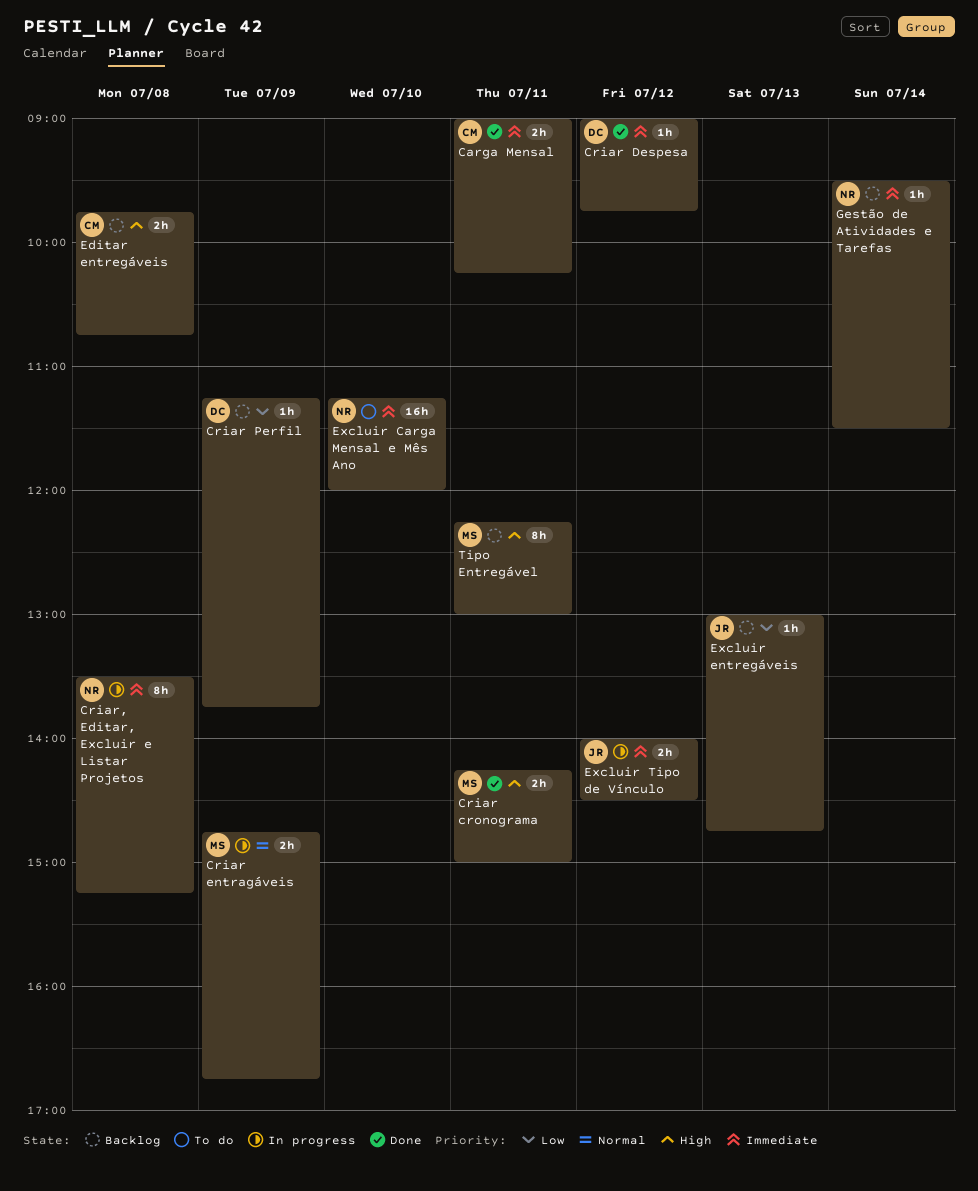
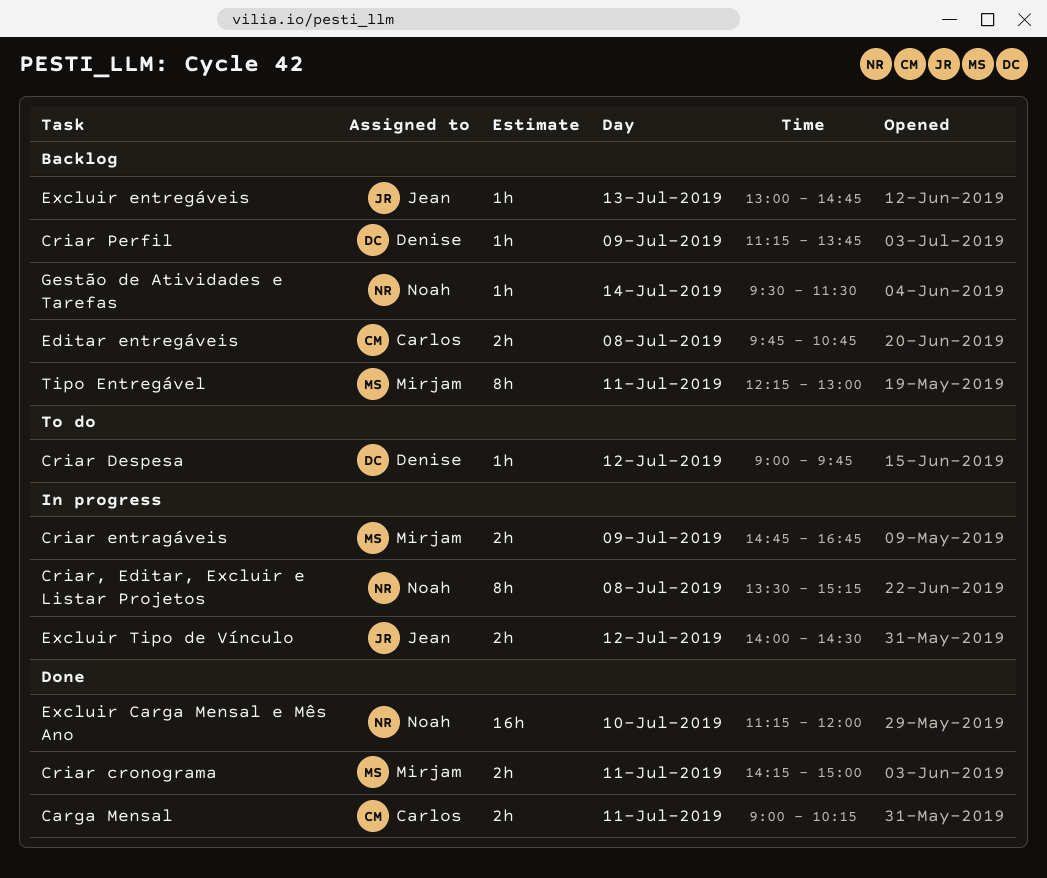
Criar Despesa, status: Done -> To do
Excluir Carga Mensal e Mês Ano, status: To do -> Done

